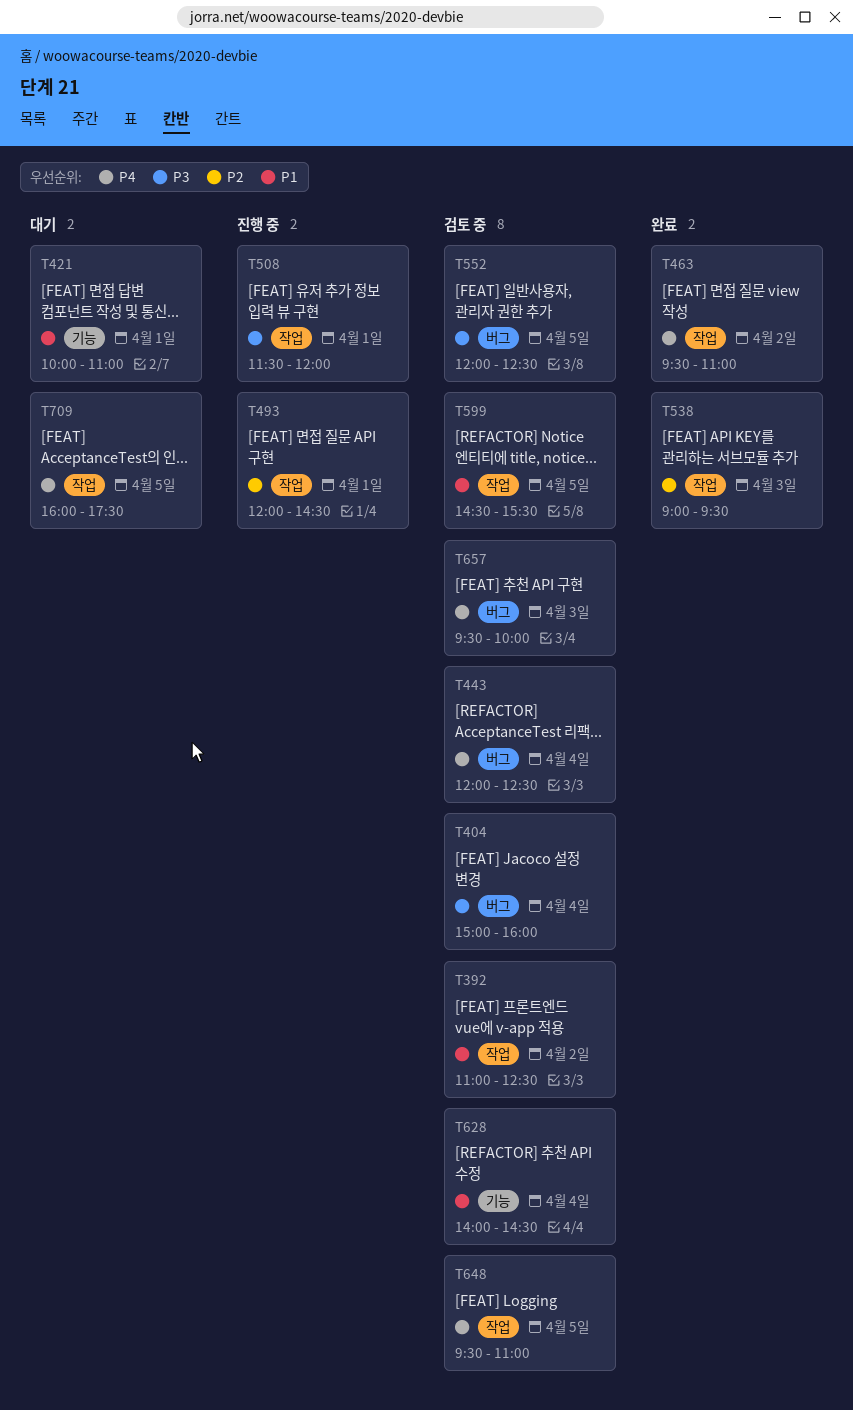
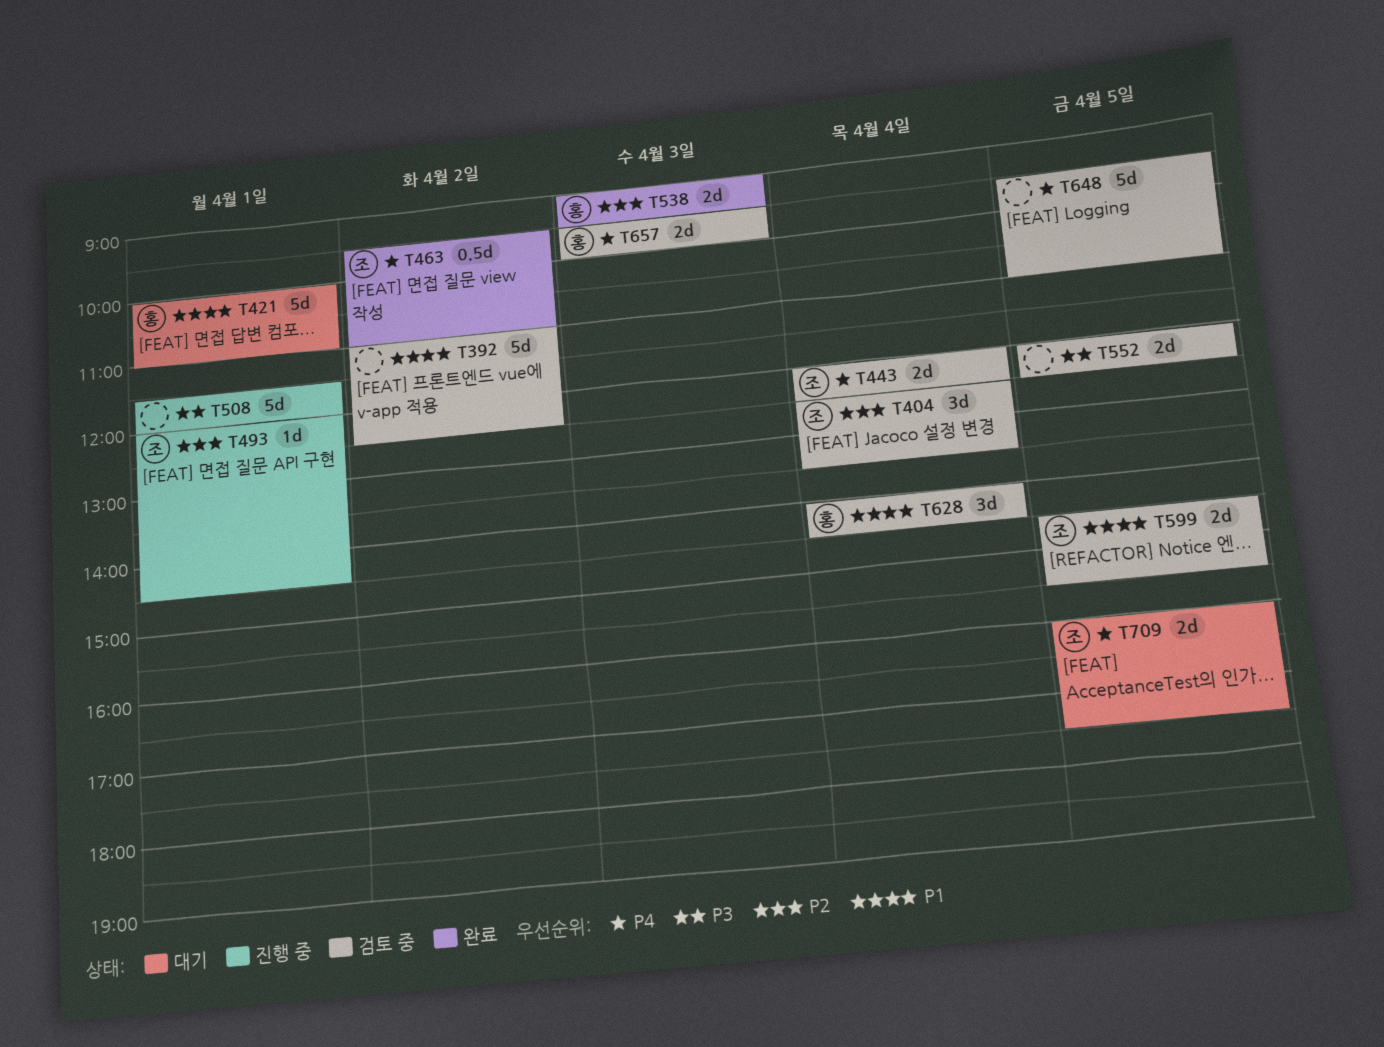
T404, priority: P3 -> P2
T404, begins: 15:00 -> 12:30
T404, ends: 16:00 -> 13:30

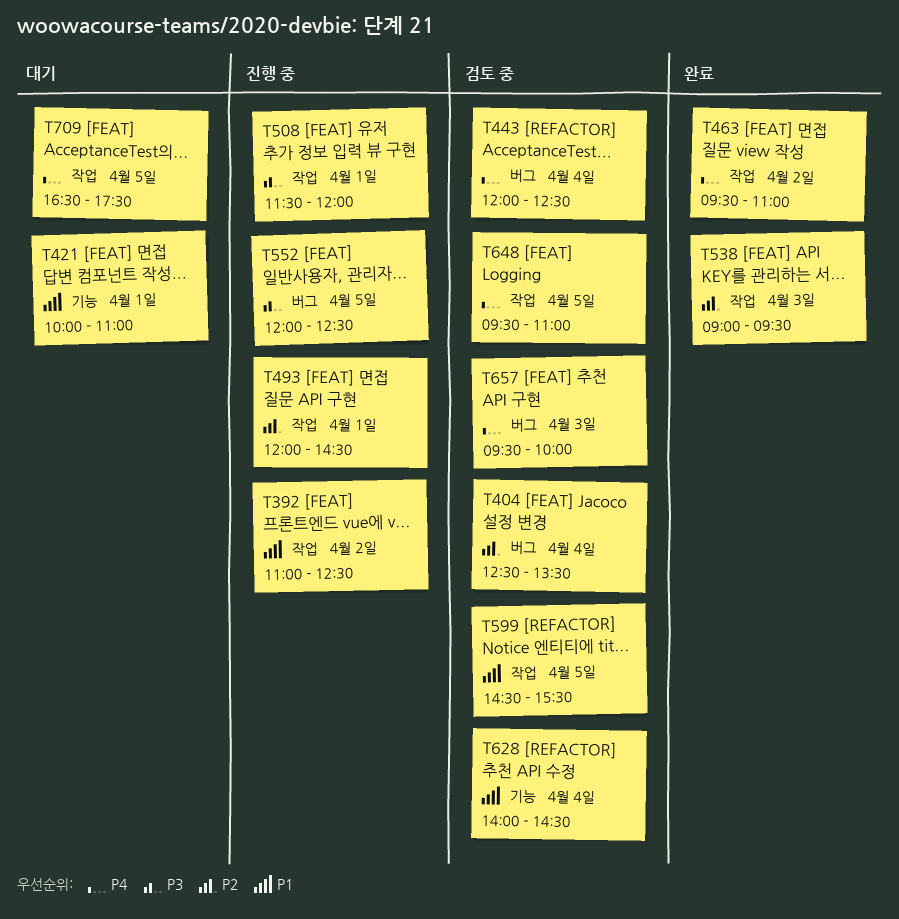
T392, status: 검토 중 -> 진행 중
T552, status: 검토 중 -> 진행 중
T709, begins: 16:00 -> 16:30

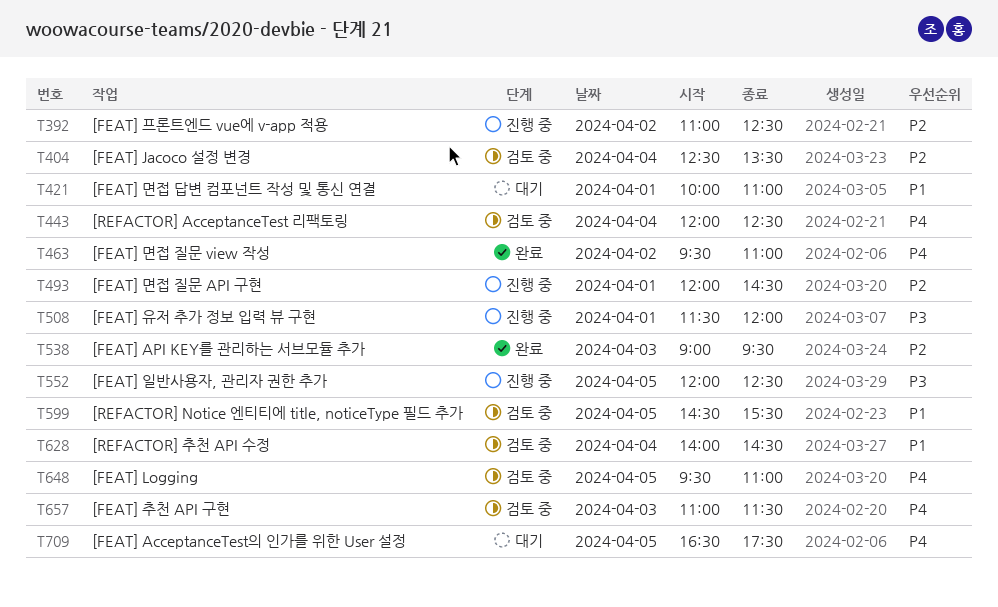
T392, priority: P1 -> P2
T657, begins: 09:30 -> 11:00
T657, ends: 10:00 -> 11:30

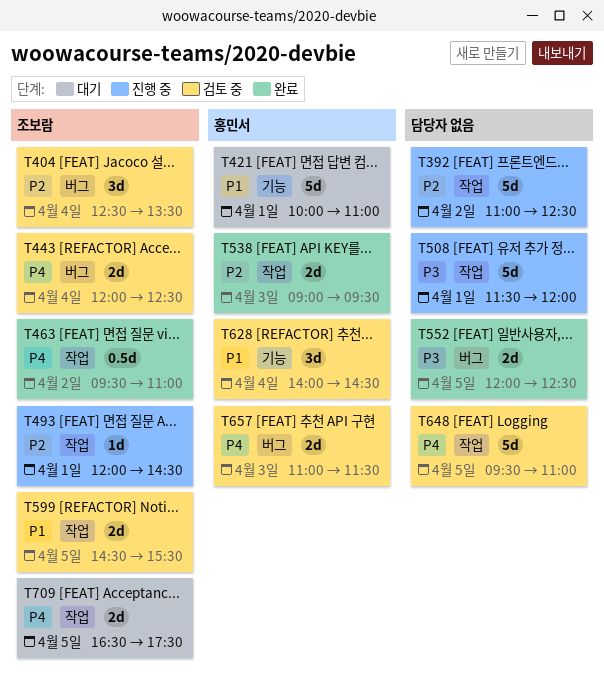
T552, status: 진행 중 -> 완료

